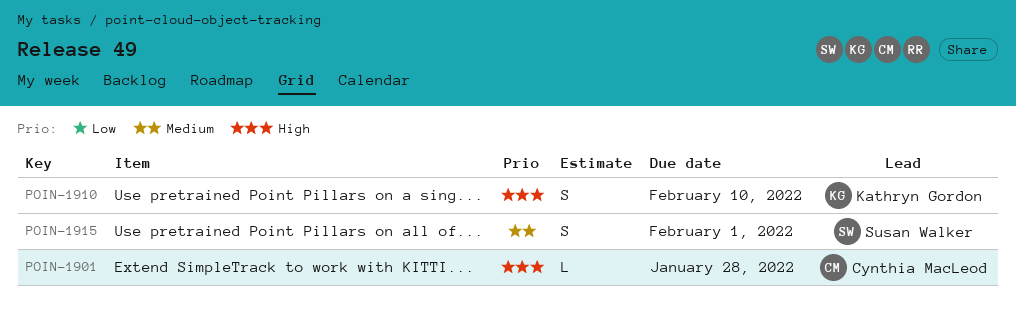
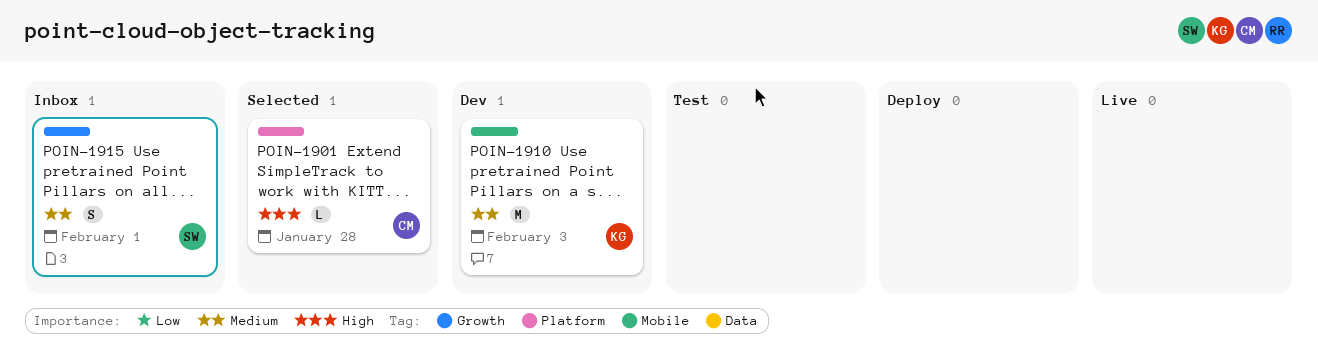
POIN-1910, priority: High -> Medium
POIN-1910, estimate: S -> M
POIN-1910, due: Feb 10 -> Feb 3

